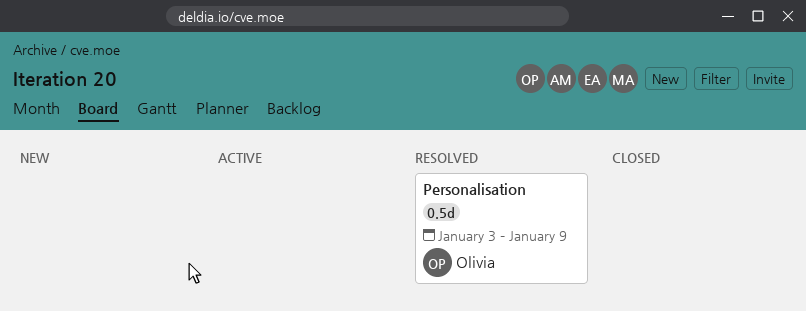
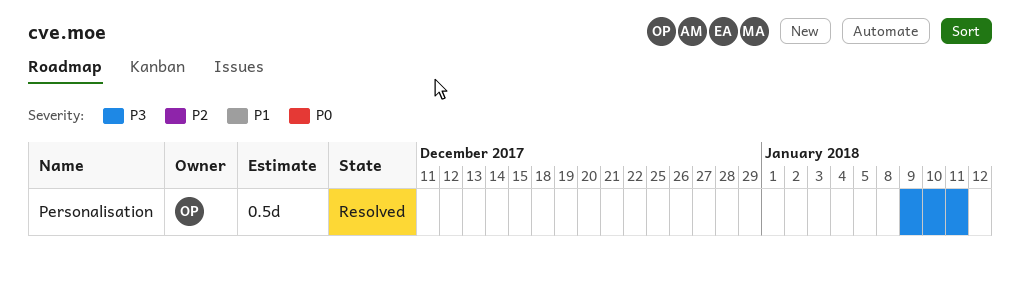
Personalisation, start: Jan 3 -> Jan 9
Personalisation, due: Jan 9 -> Jan 11

